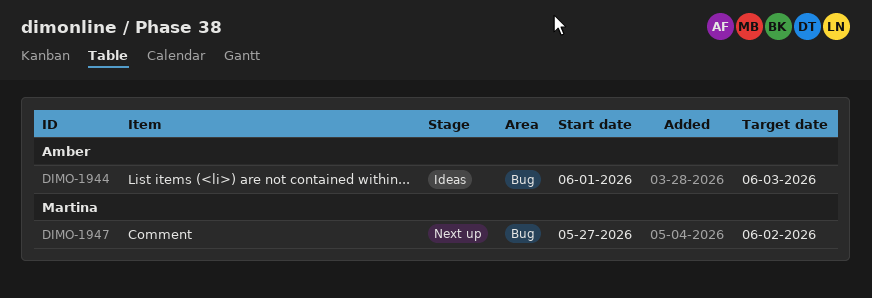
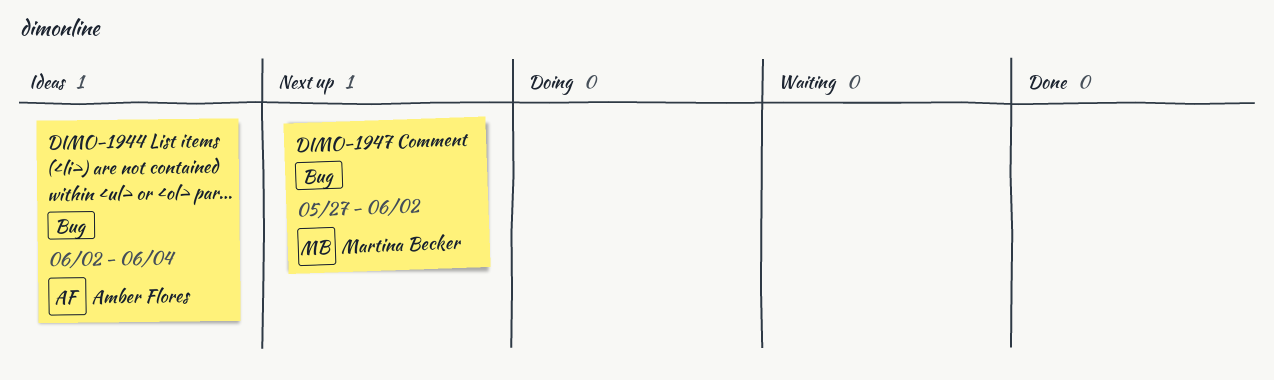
DIMO-1944, start: Jun 1 -> Jun 2
DIMO-1944, due: Jun 3 -> Jun 4

